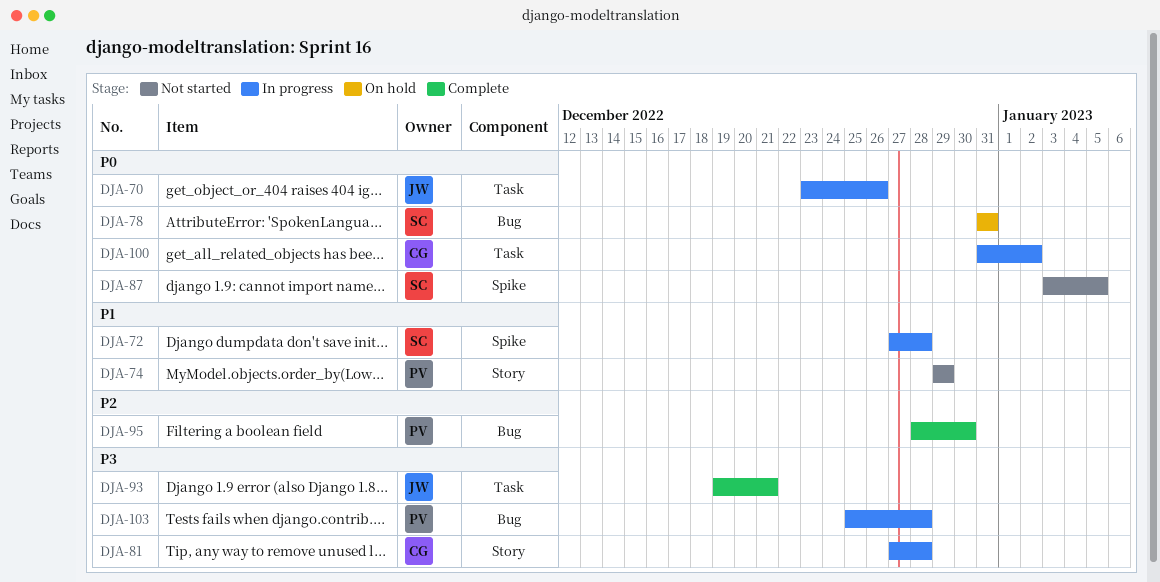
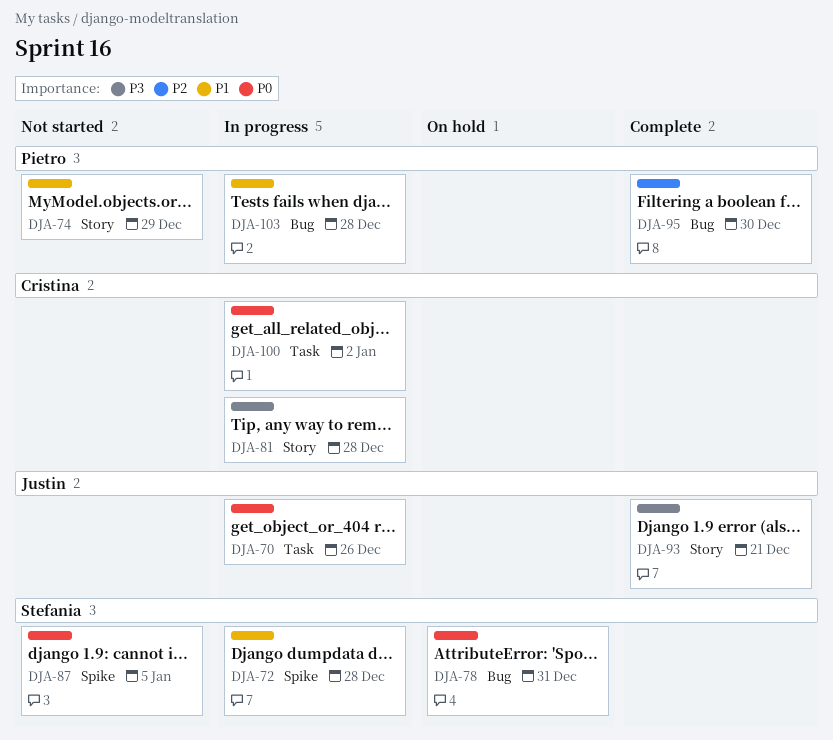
DJA-93, label: Task -> Story
DJA-103, priority: P3 -> P1

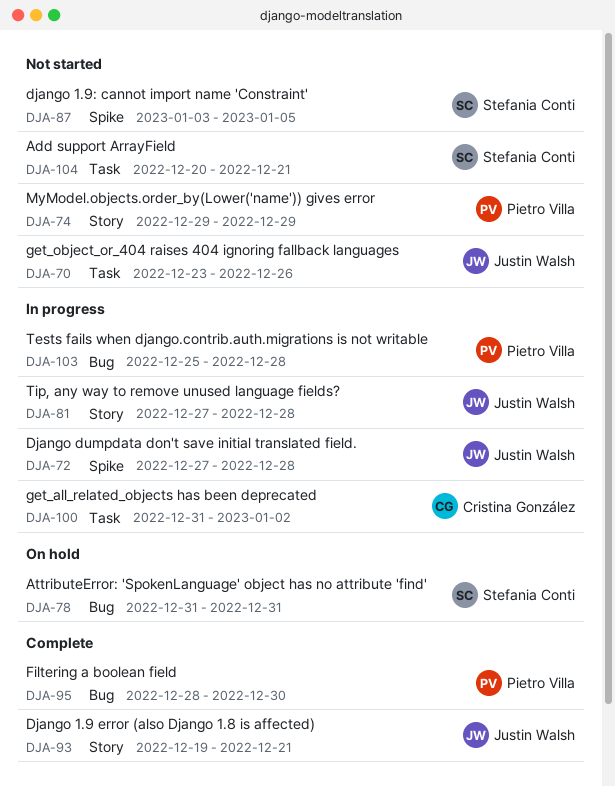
DJA-70, status: In progress -> Not started
DJA-72, owner: Stefania Conti -> Justin Walsh
DJA-81, owner: Cristina González -> Justin Walsh
DJA-104: none -> present

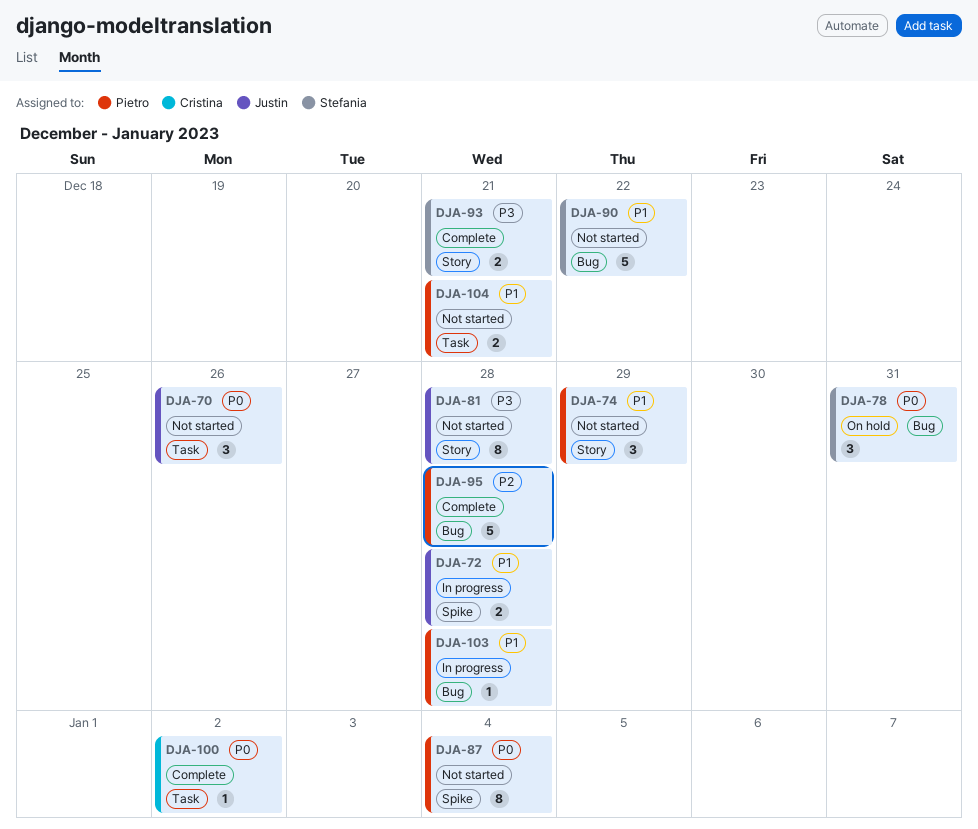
DJA-81, status: In progress -> Not started
DJA-87, owner: Stefania Conti -> Pietro Villa
DJA-87, due: Jan 5 -> Jan 4
DJA-90: none -> present
DJA-93, owner: Justin Walsh -> Stefania Conti
DJA-95, due: Dec 30 -> Dec 28
DJA-100, status: In progress -> Complete
DJA-104, owner: Stefania Conti -> Pietro Villa

